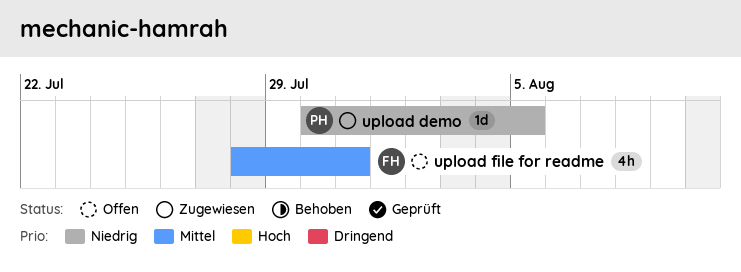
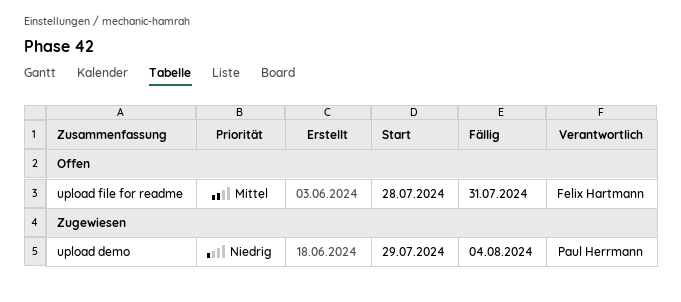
upload demo, start: Jul 30 -> Jul 29
upload demo, due: Aug 5 -> Aug 4

